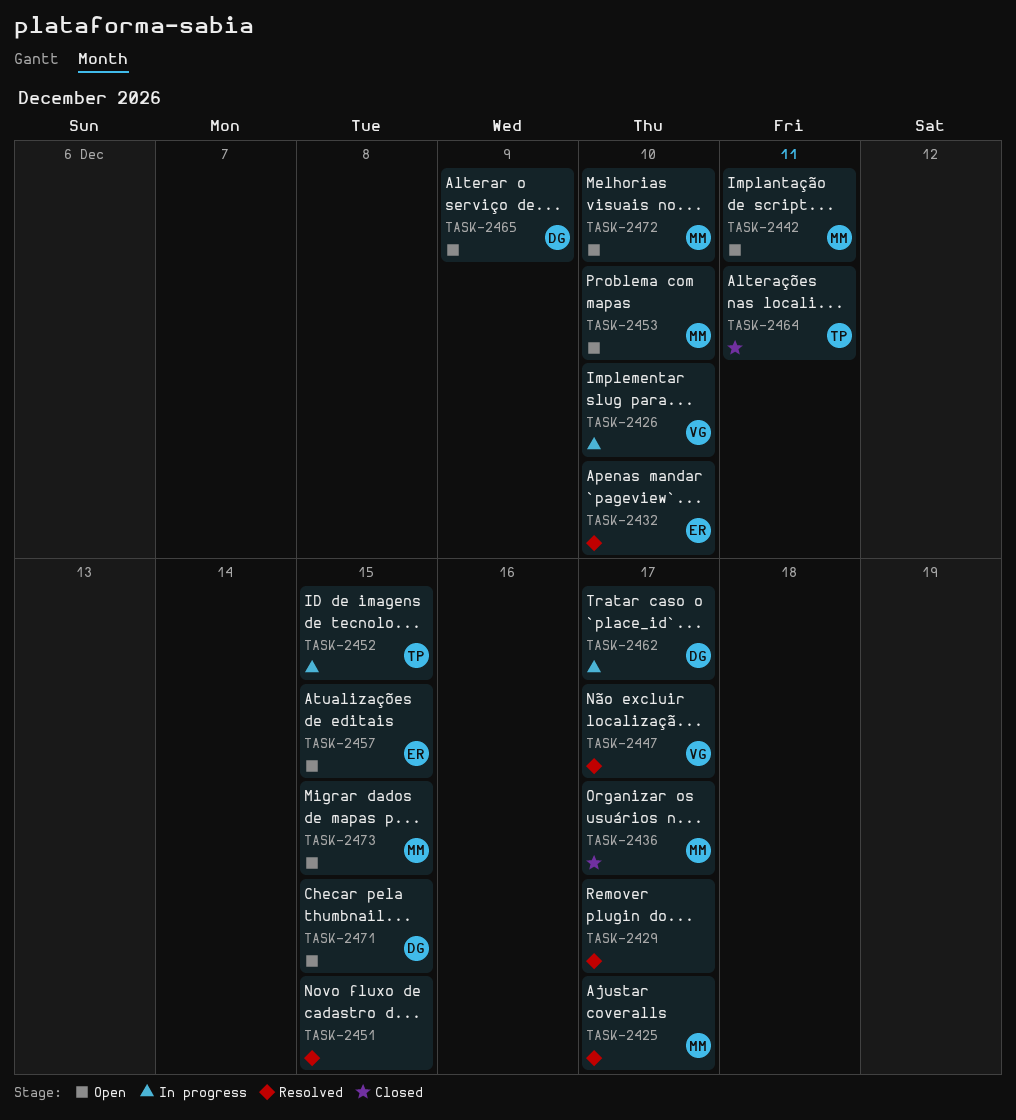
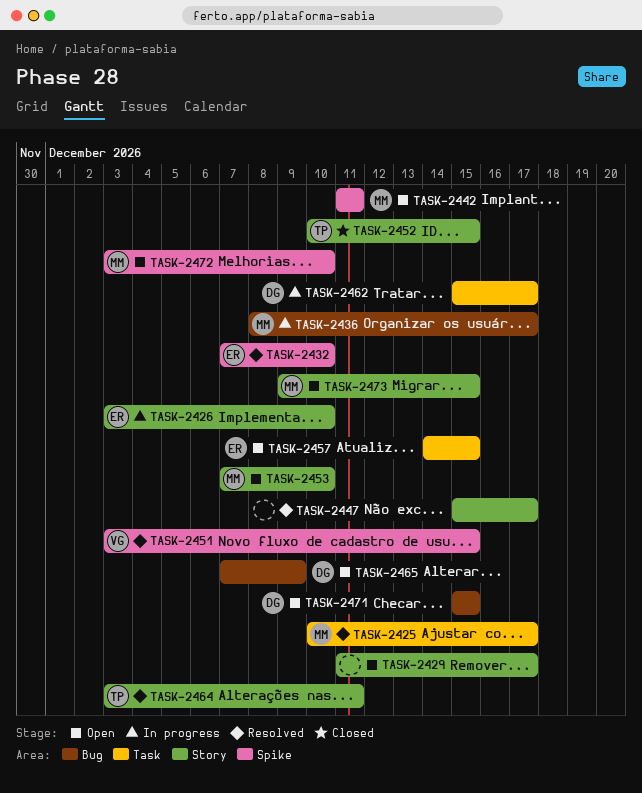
TASK-2426, owner: VG -> ER
TASK-2429, status: Resolved -> Open
TASK-2436, status: Closed -> In progress
TASK-2447, owner: VG -> none
TASK-2451, owner: none -> VG
TASK-2452, status: In progress -> Closed
TASK-2464, status: Closed -> Resolved

